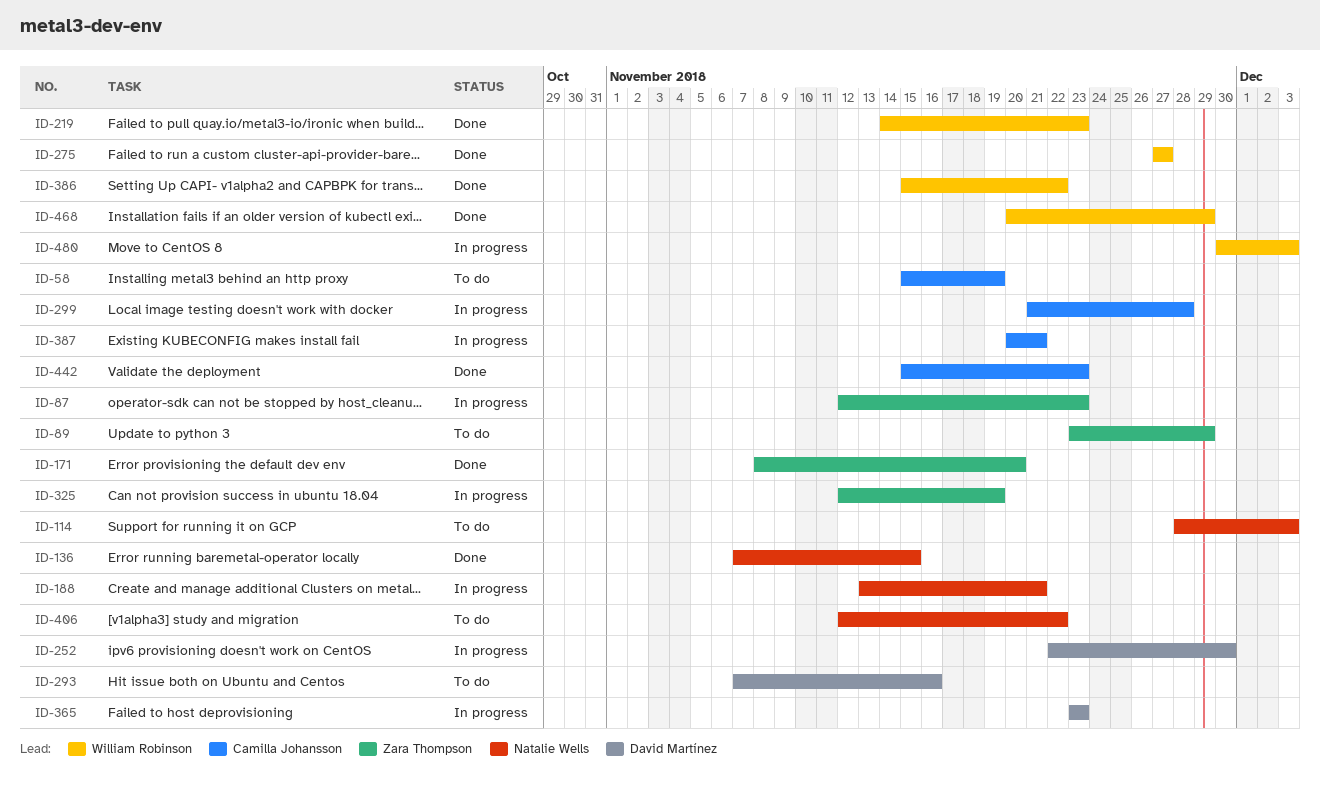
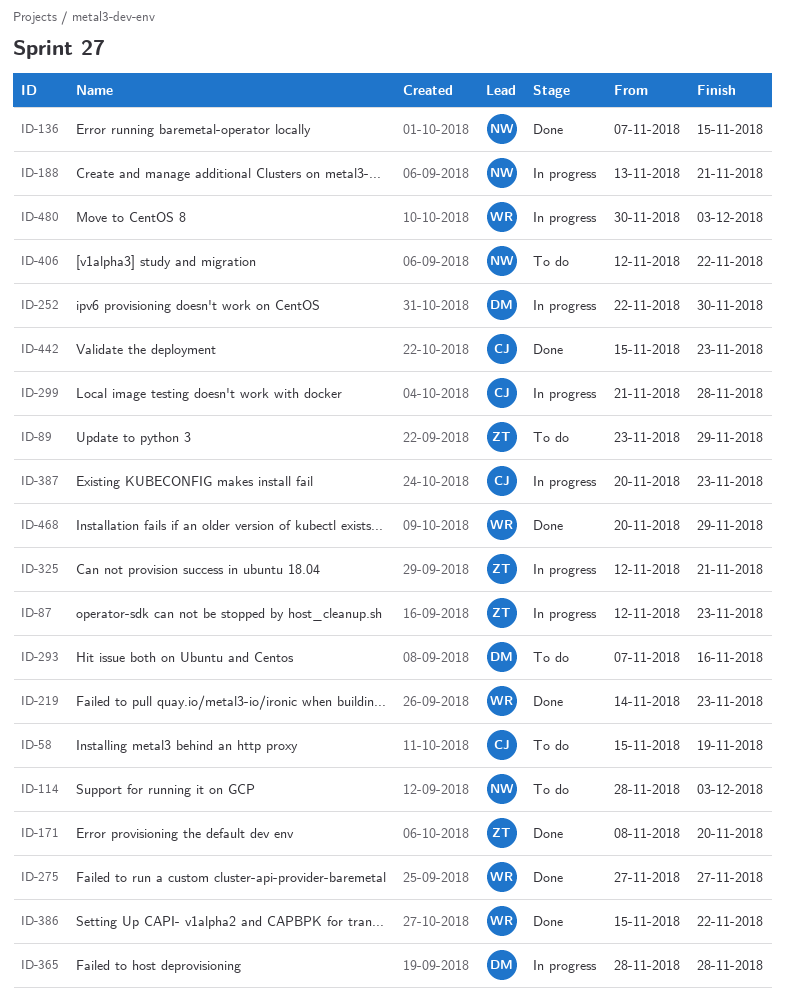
ID-325, due: Nov 19 -> Nov 21
ID-365, start: Nov 23 -> Nov 28
ID-365, due: Nov 23 -> Nov 28
ID-387, due: Nov 21 -> Nov 23

